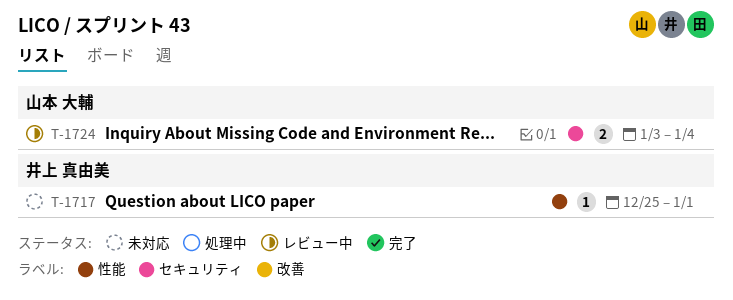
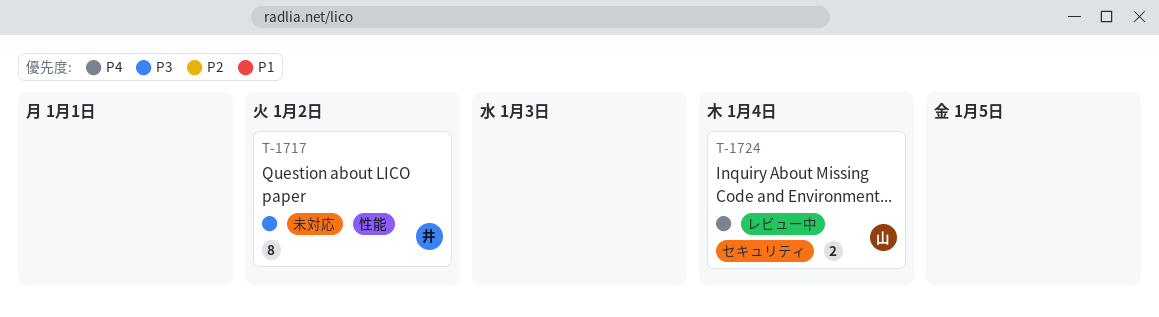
T-1717, estimate: 1 -> 8
T-1717, due: Jan 1 -> Jan 2

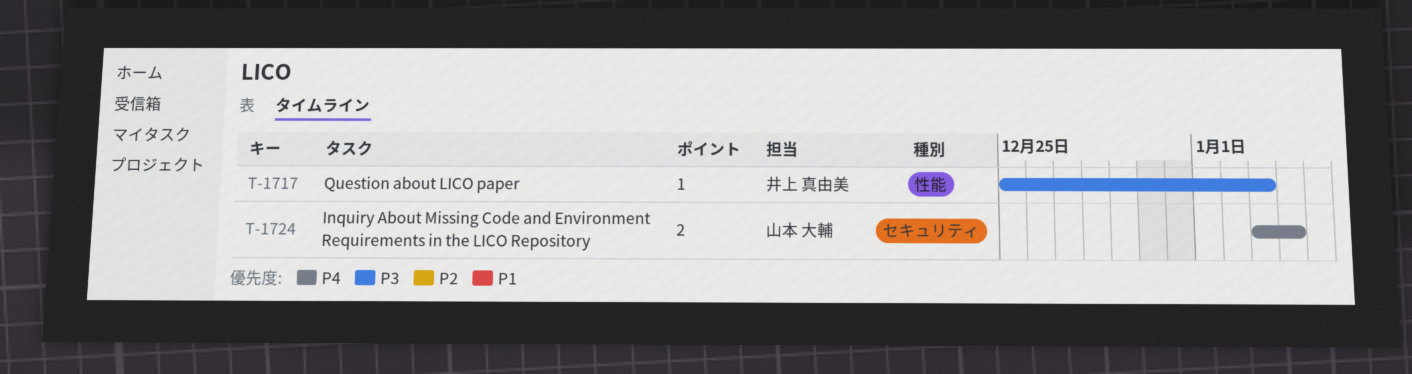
T-1717, estimate: 8 -> 1
T-1717, due: Jan 2 -> Jan 3

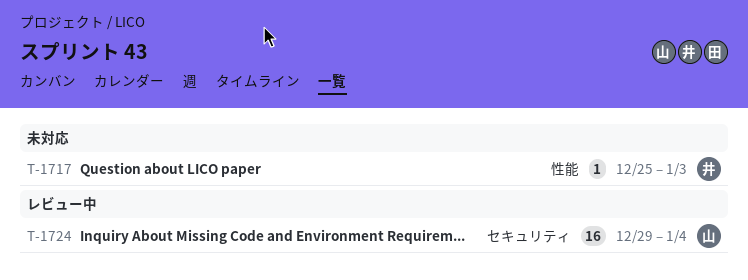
T-1724, estimate: 2 -> 16
T-1724, start: Jan 3 -> Dec 29

